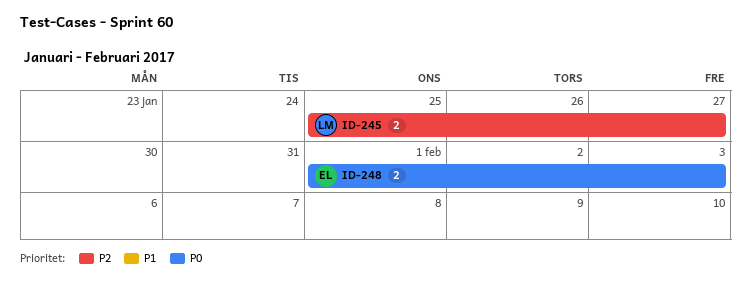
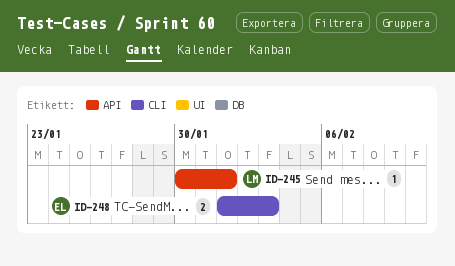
ID-245, estimate: 2 -> 1
ID-245, start: Jan 25 -> Jan 30
ID-245, due: Jan 27 -> Feb 1

